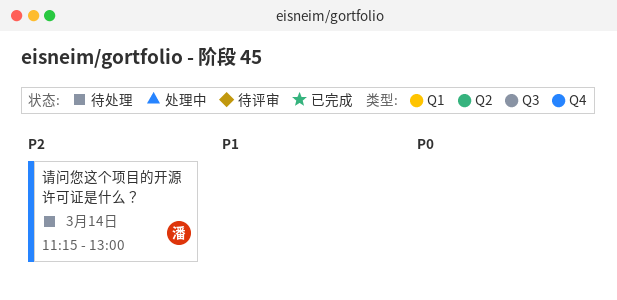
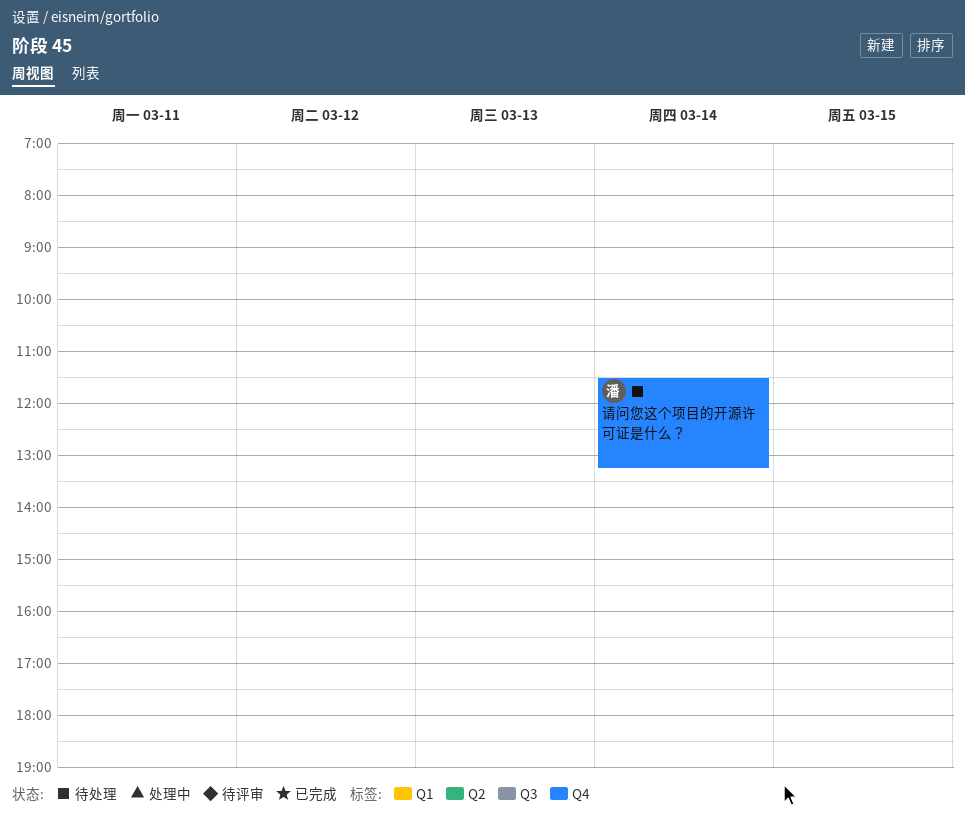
请问您这个项目的开源许可证是什么？, begins: 11:15 -> 11:30
请问您这个项目的开源许可证是什么？, ends: 13:00 -> 13:15

